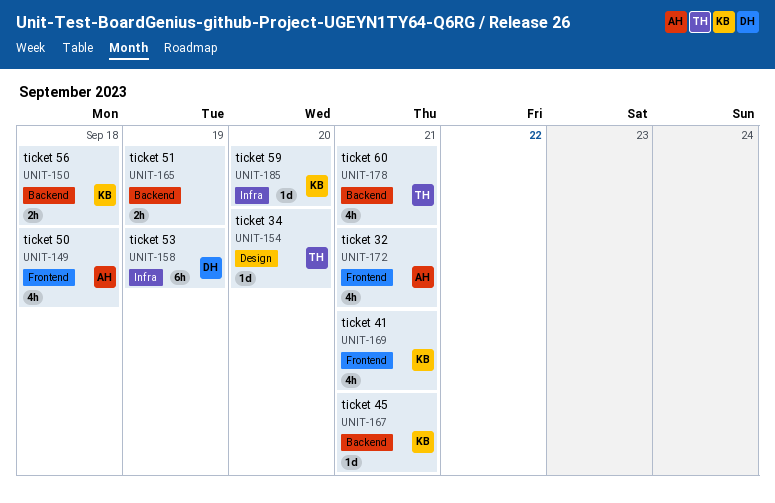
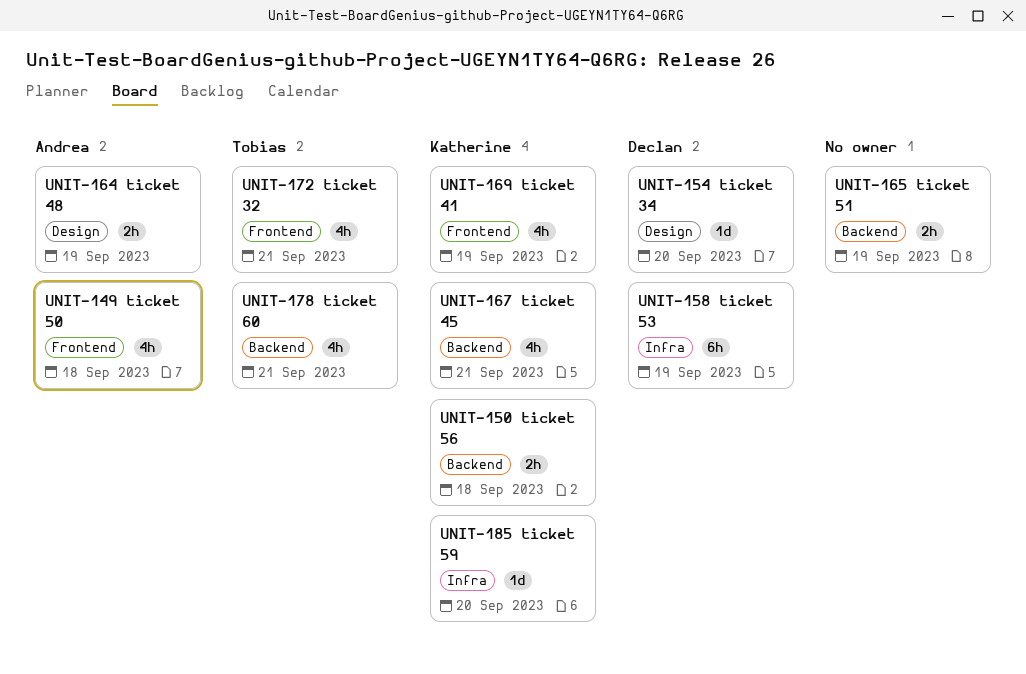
UNIT-154, owner: Tobias -> Declan
UNIT-164: none -> present
UNIT-167, estimate: 1d -> 4h
UNIT-169, due: Sep 21 -> Sep 19
UNIT-172, owner: Andrea -> Tobias

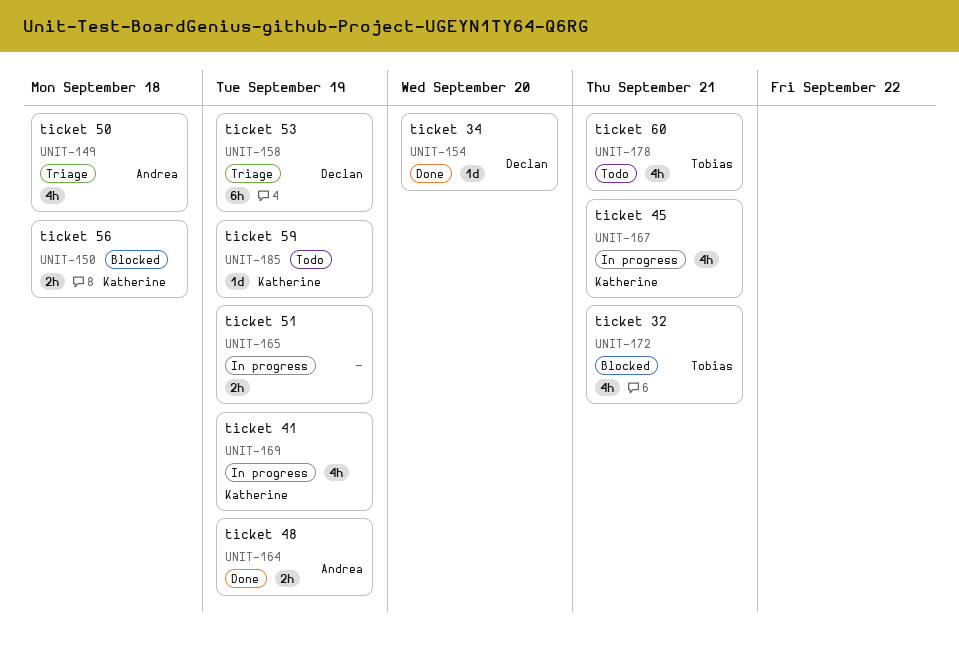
UNIT-185, due: Sep 20 -> Sep 19

